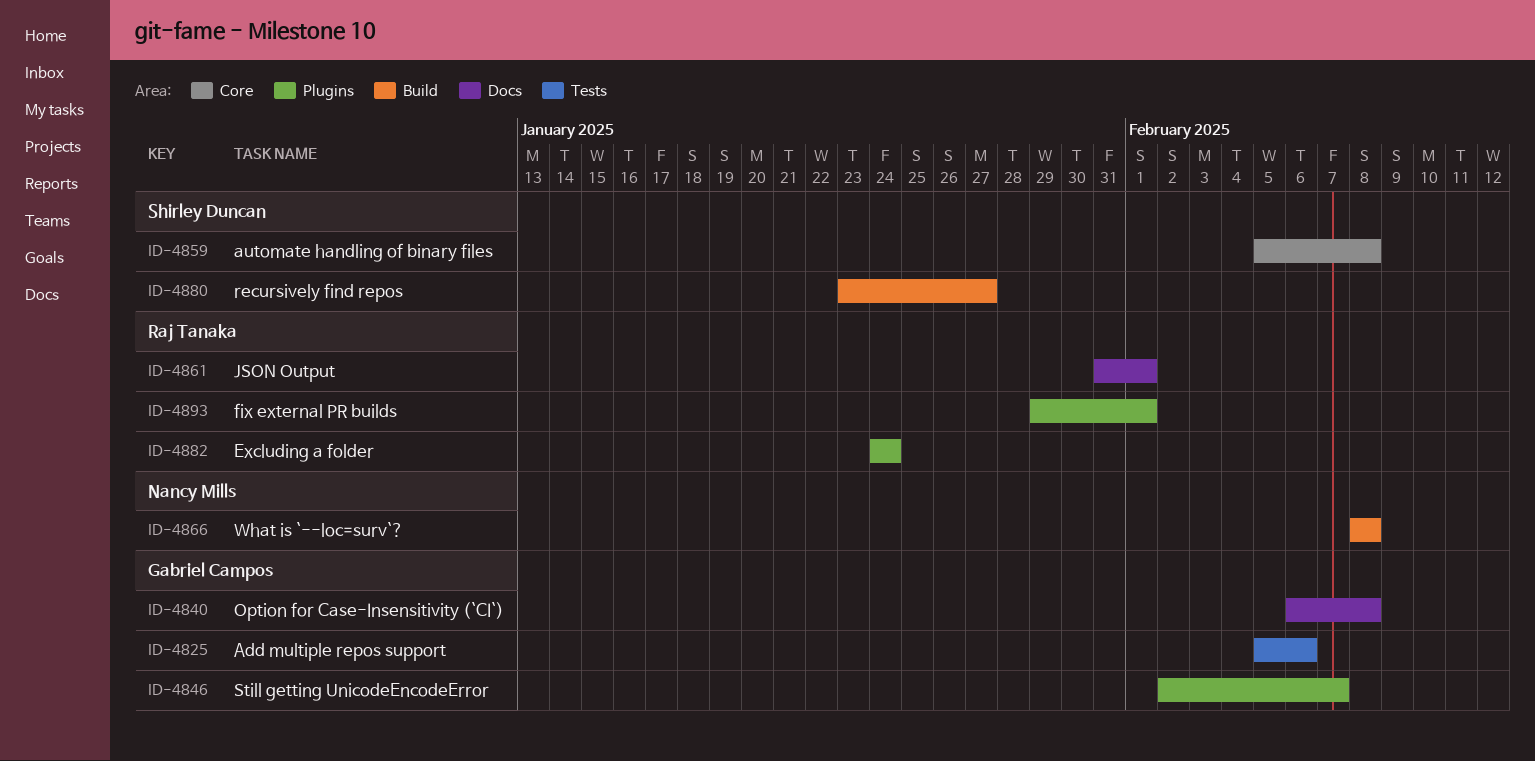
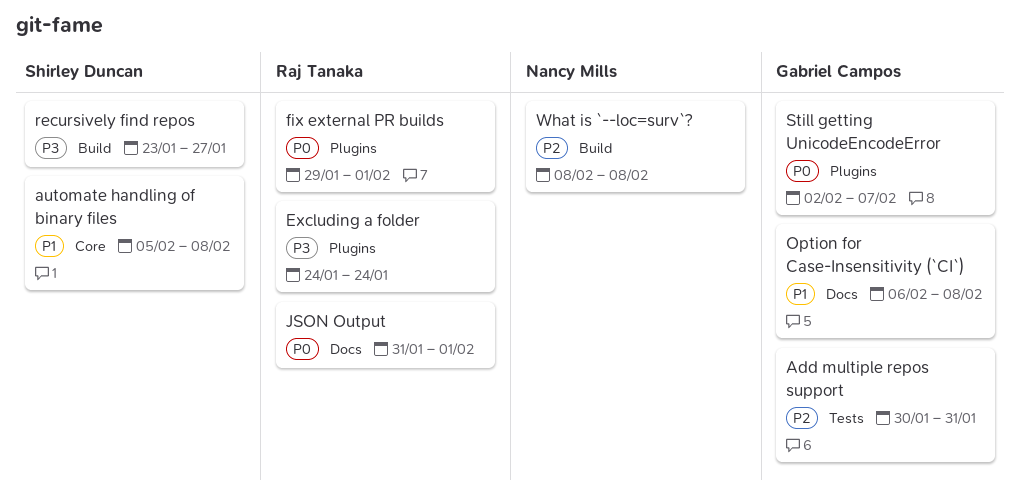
Add multiple repos support, start: Feb 5 -> Jan 30
Add multiple repos support, due: Feb 6 -> Jan 31

